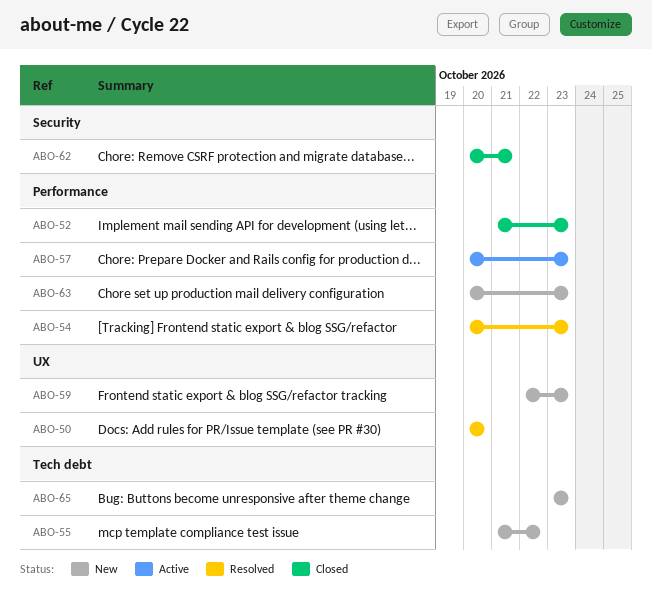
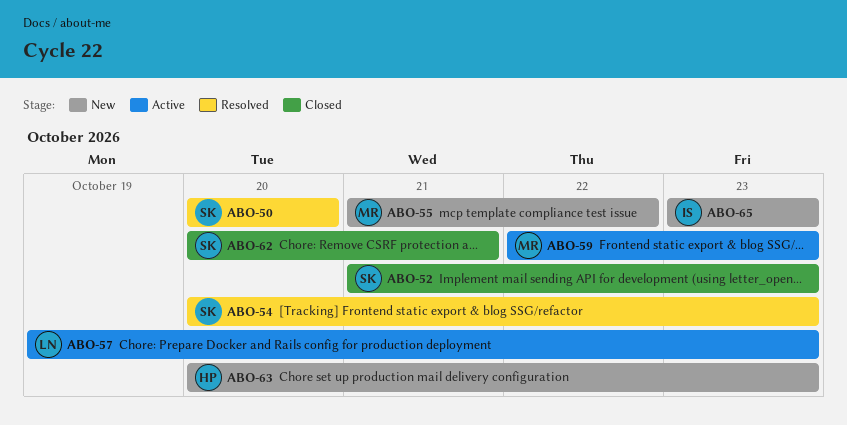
ABO-57, start: Oct 20 -> Oct 19
ABO-59, status: New -> Active

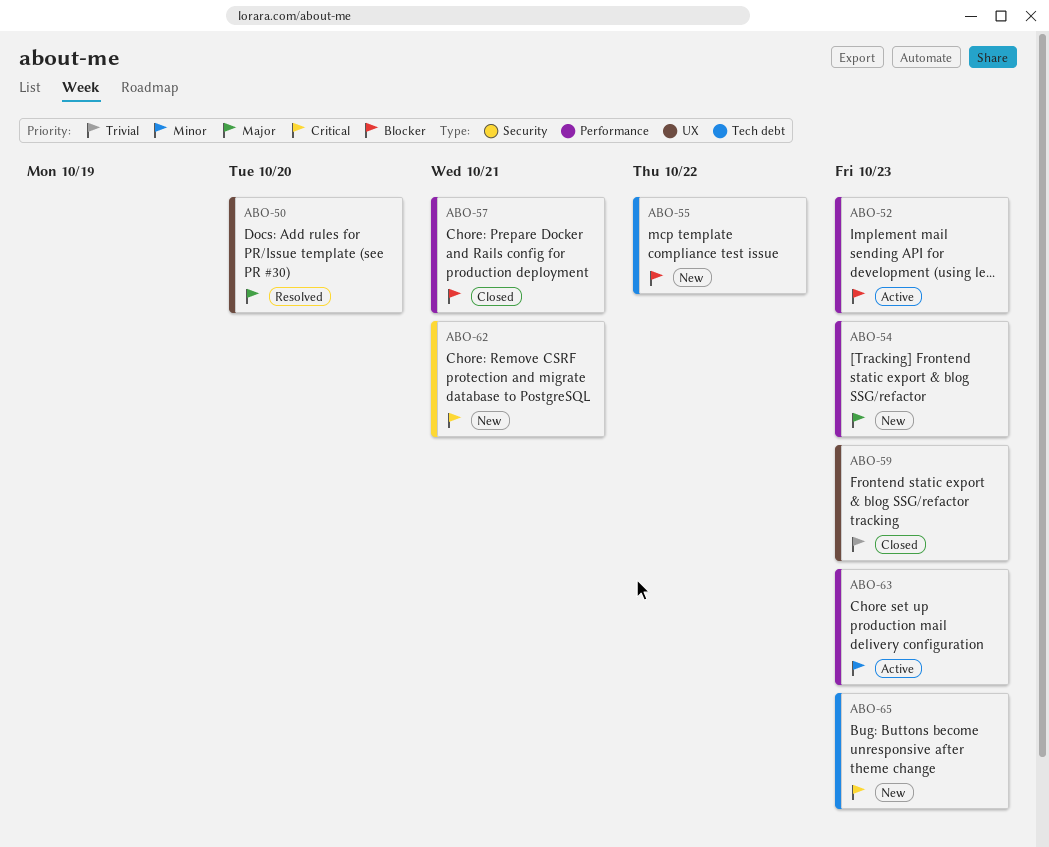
ABO-52, status: Closed -> Active
ABO-54, status: Resolved -> New
ABO-57, status: Active -> Closed
ABO-57, due: Oct 23 -> Oct 21
ABO-59, status: Active -> Closed
ABO-62, status: Closed -> New
ABO-63, status: New -> Active

